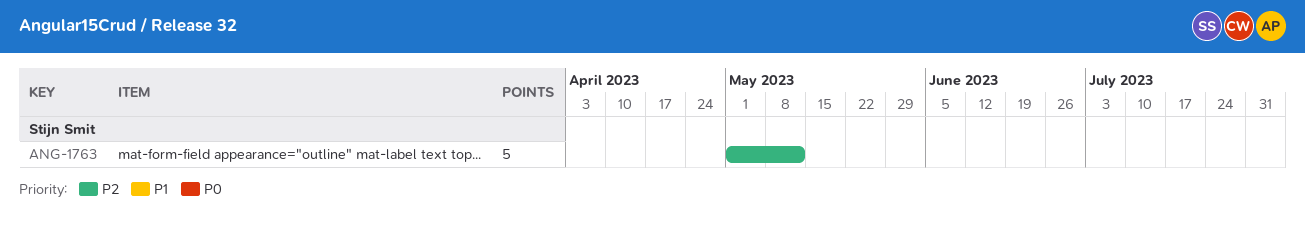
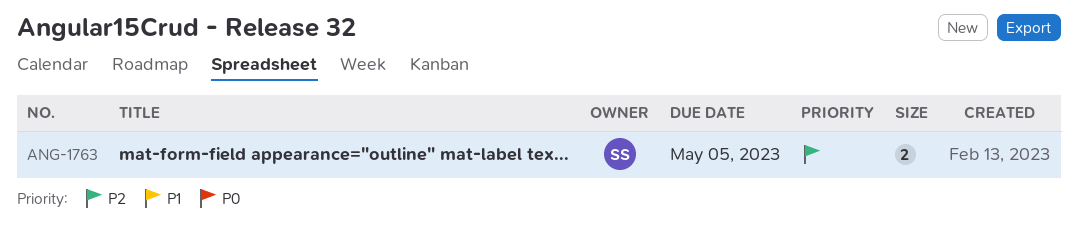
ANG-1763, estimate: 5 -> 2
ANG-1763, due: May 12 -> May 5

